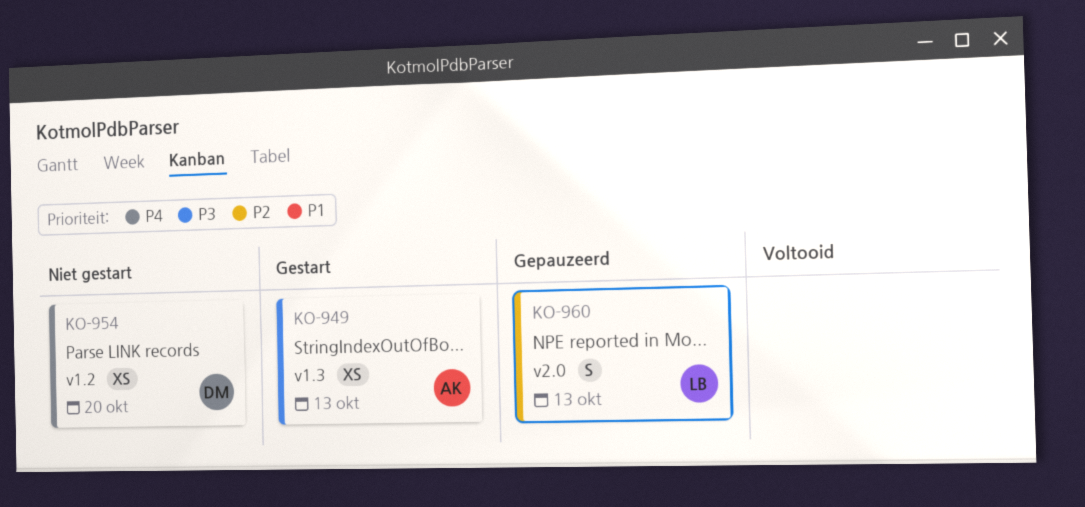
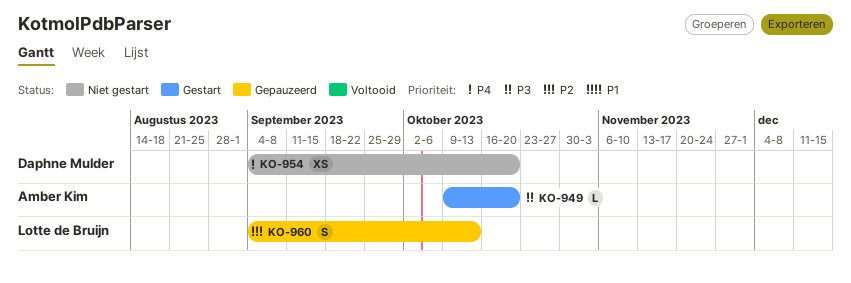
KO-949, estimate: XS -> L
KO-949, due: Oct 13 -> Oct 20

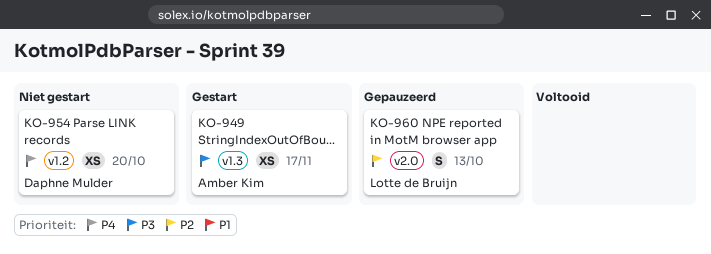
KO-949, estimate: L -> XS
KO-949, due: Oct 20 -> Nov 17

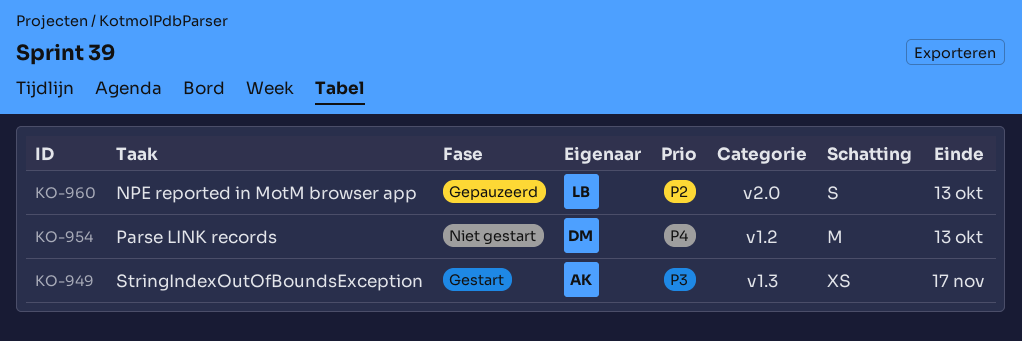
KO-954, estimate: XS -> M
KO-954, due: Oct 20 -> Oct 13

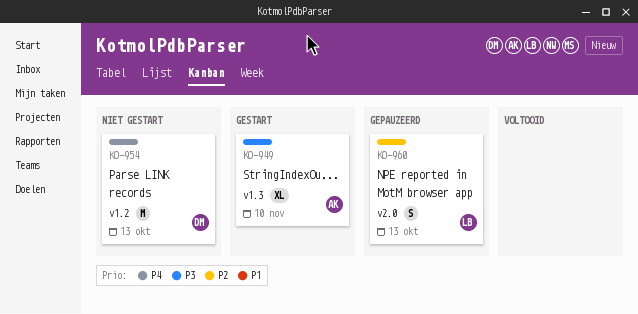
KO-949, estimate: XS -> XL
KO-949, due: Nov 17 -> Nov 10

